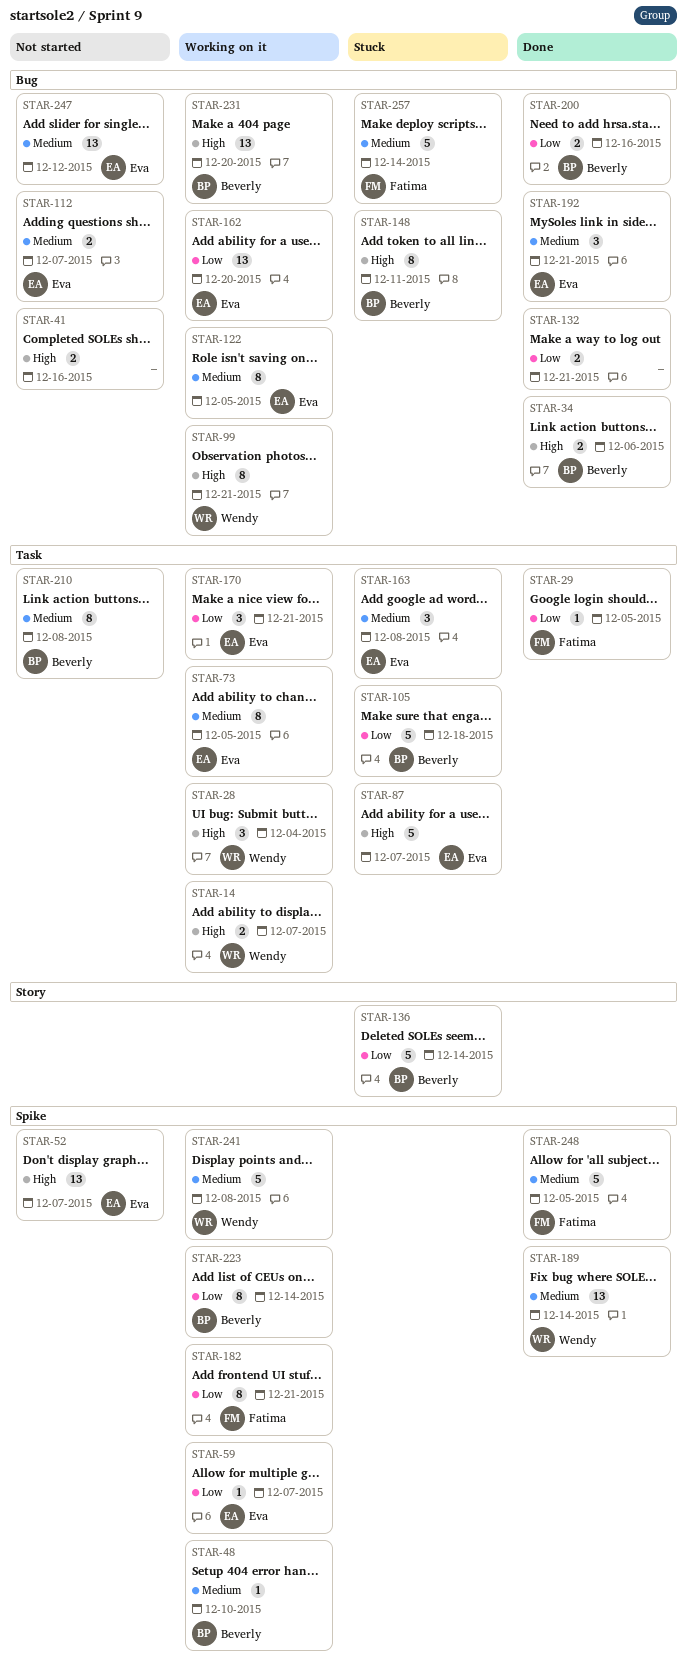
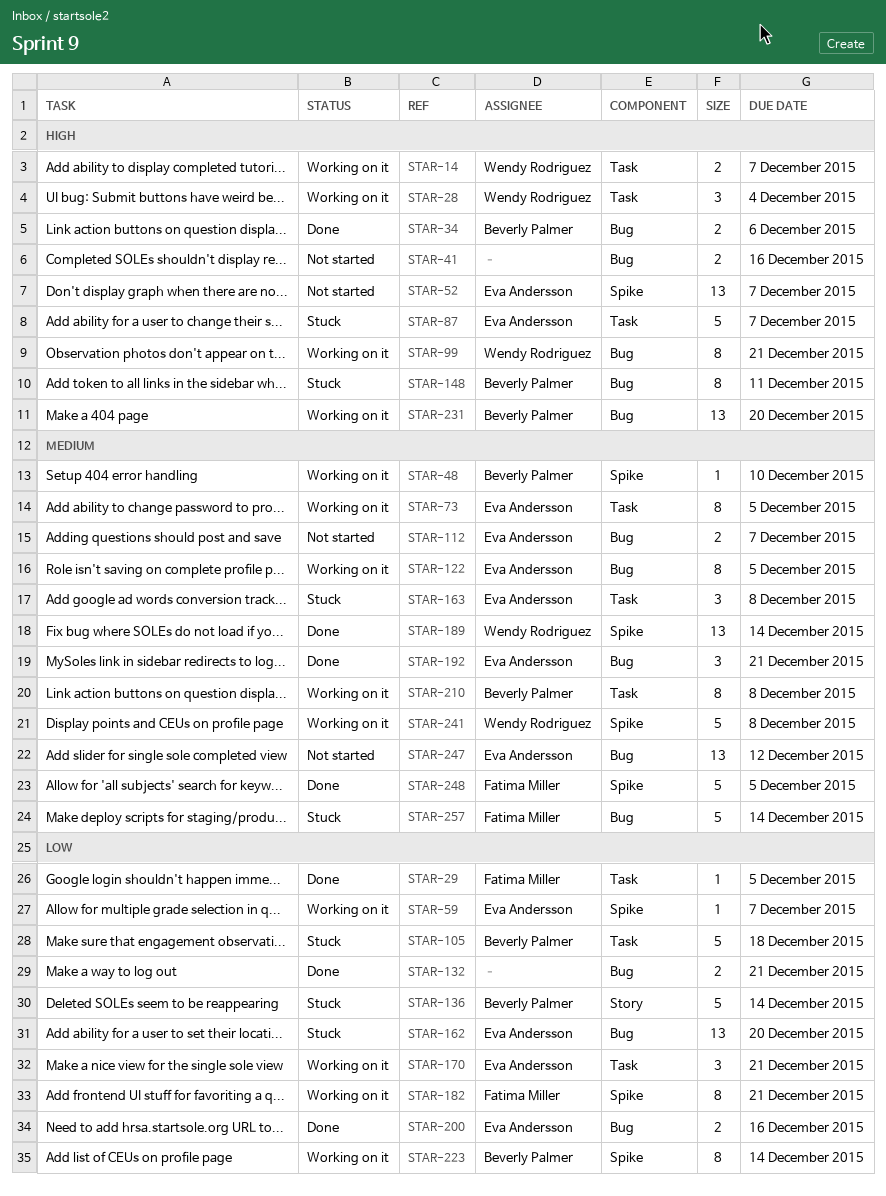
STAR-162, status: Working on it -> Stuck
STAR-200, owner: Beverly Palmer -> Eva Andersson
STAR-210, status: Not started -> Working on it

